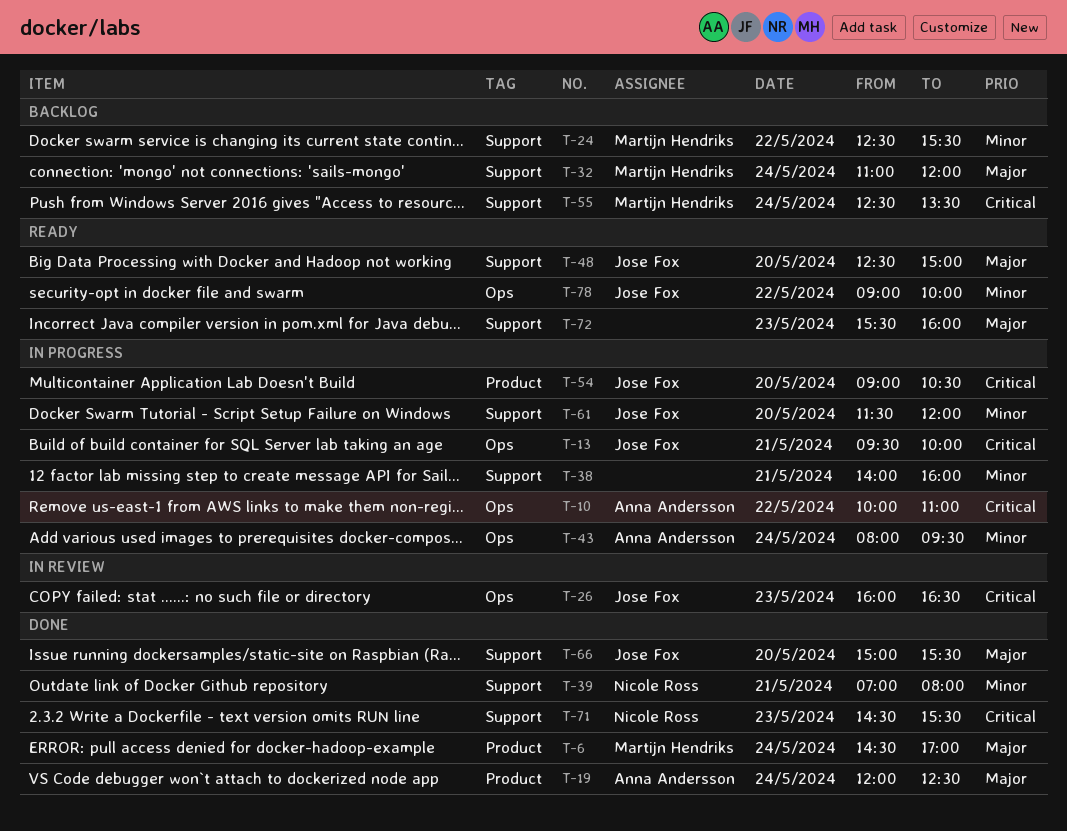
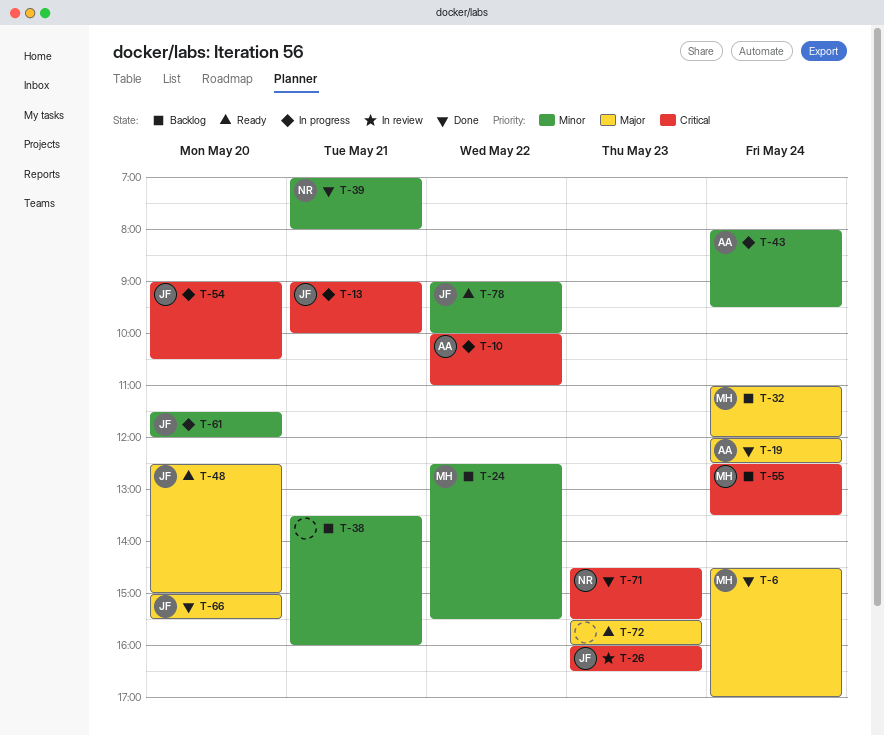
T-13, begins: 09:30 -> 09:00
T-38, status: In progress -> Backlog
T-38, begins: 14:00 -> 13:30

